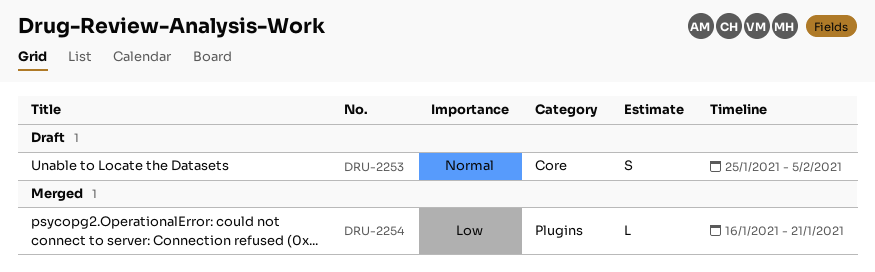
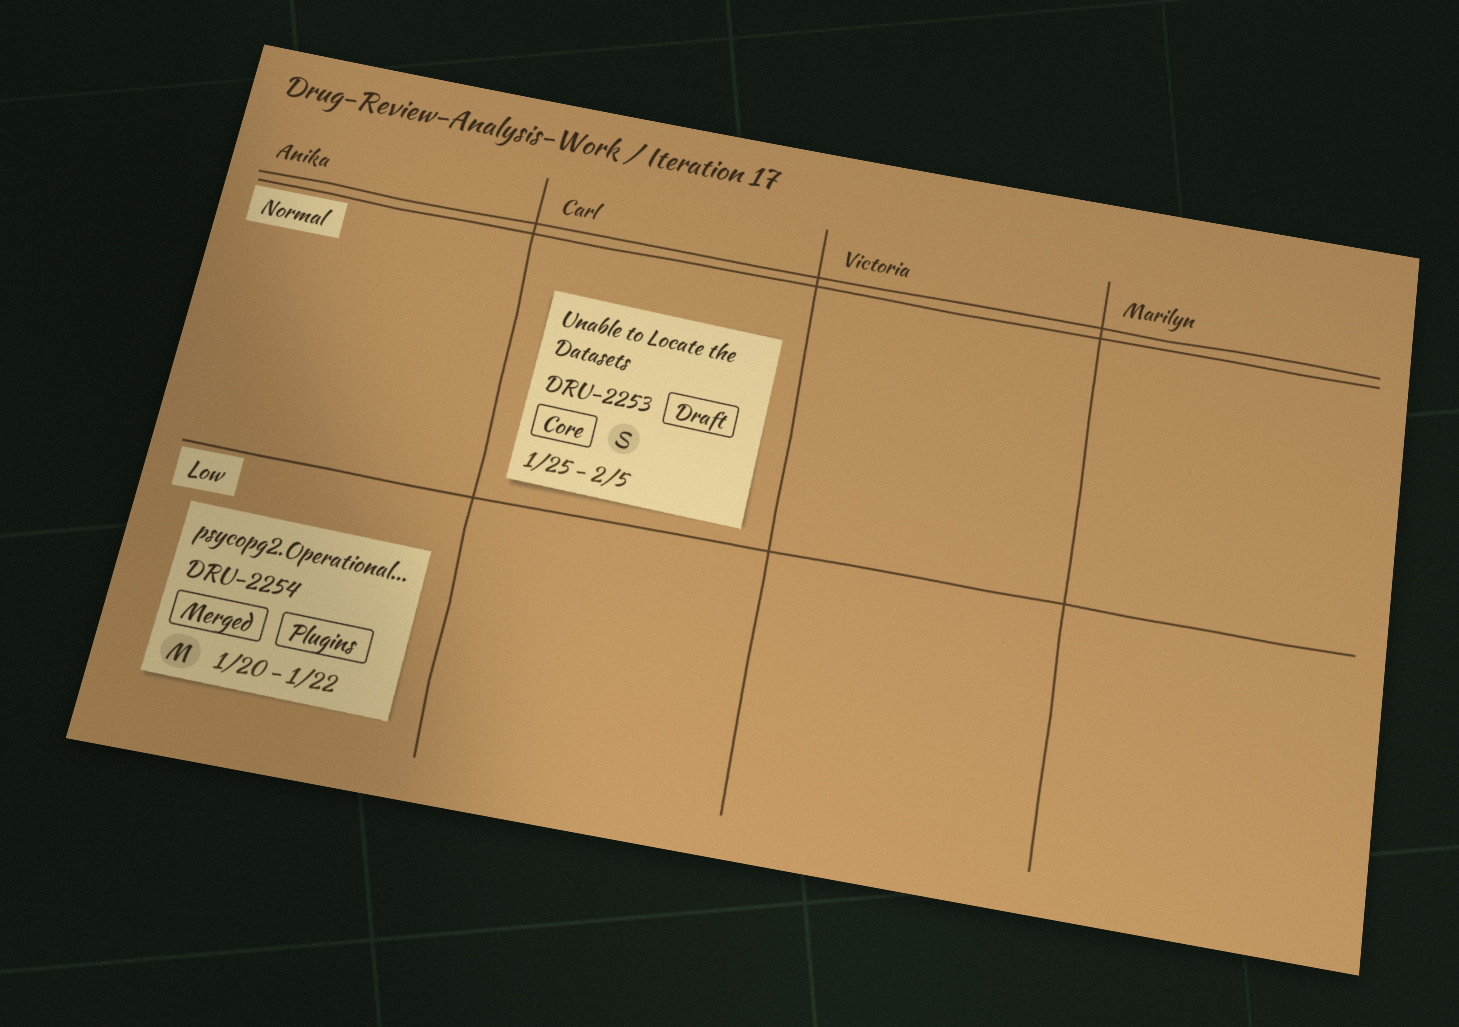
DRU-2254, estimate: L -> M
DRU-2254, start: Jan 16 -> Jan 20
DRU-2254, due: Jan 21 -> Jan 22

